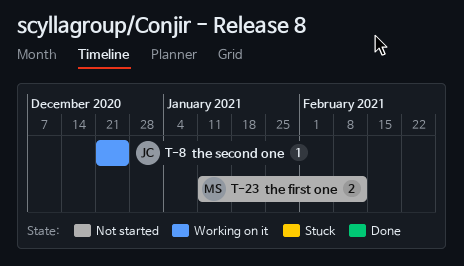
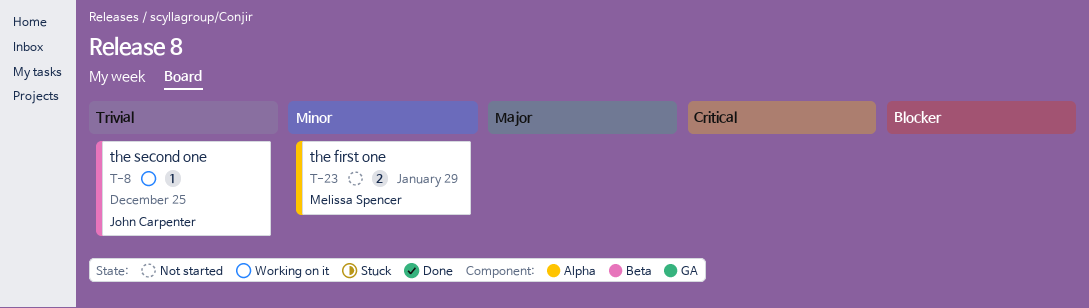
T-23, due: Feb 12 -> Jan 29

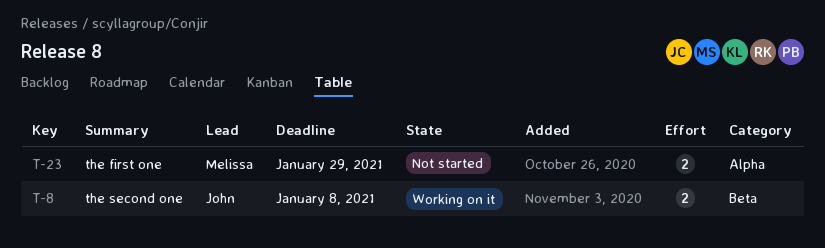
T-8, estimate: 1 -> 2
T-8, due: Dec 25 -> Jan 8

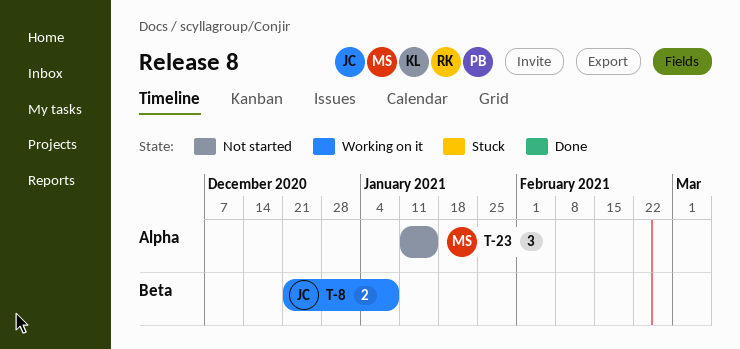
T-23, estimate: 2 -> 3
T-23, due: Jan 29 -> Jan 15

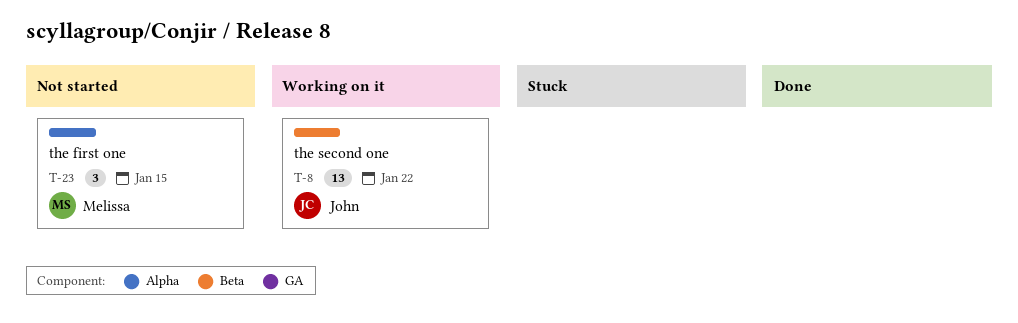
T-8, estimate: 2 -> 13
T-8, due: Jan 8 -> Jan 22

